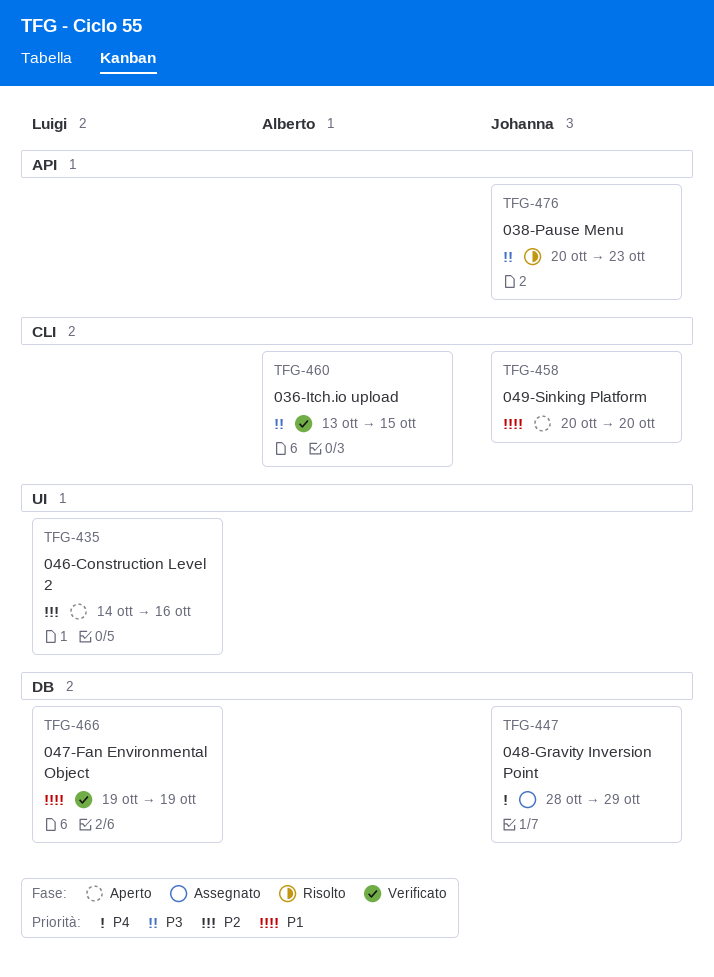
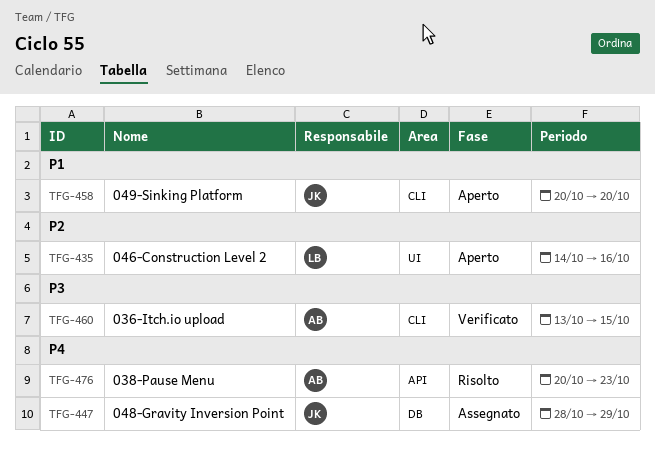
TFG-466: present -> none
TFG-476, owner: Johanna -> Alberto
TFG-476, priority: P3 -> P4

